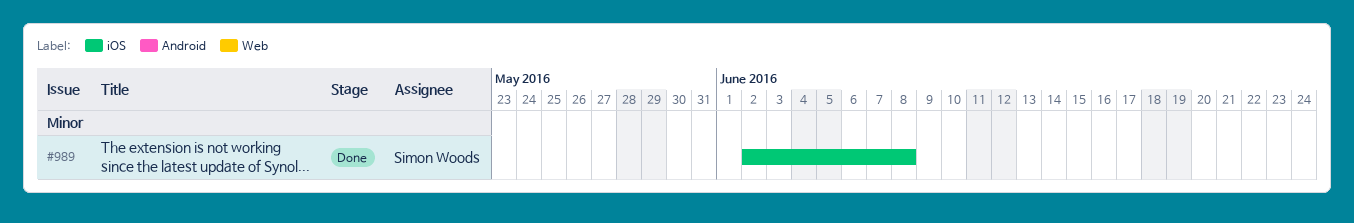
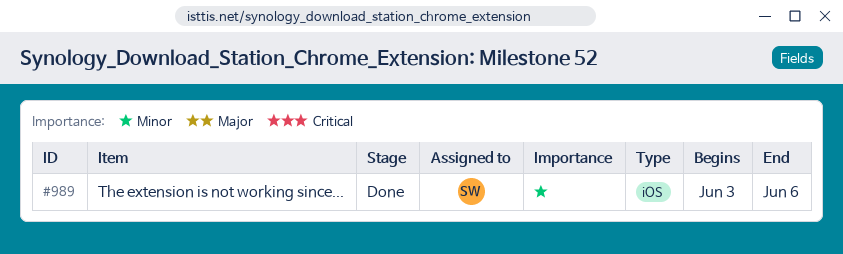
#989, start: Jun 2 -> Jun 3
#989, due: Jun 8 -> Jun 6

